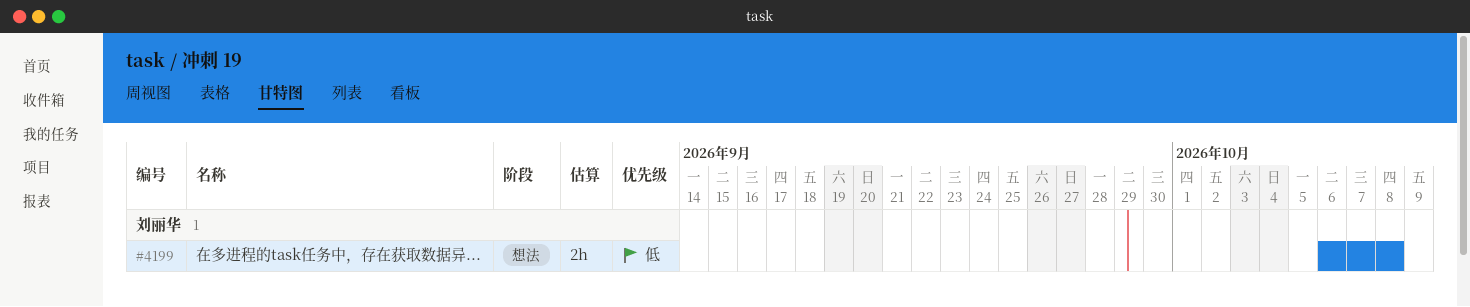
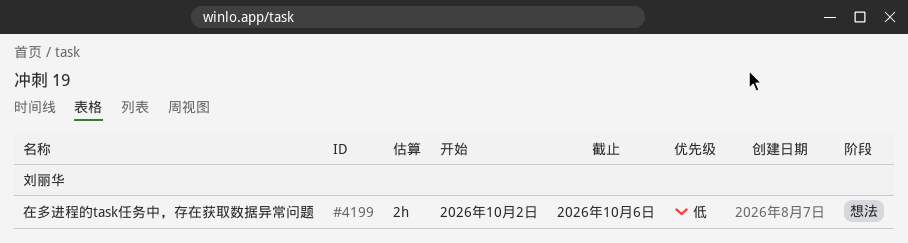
#4199, start: Oct 6 -> Oct 2
#4199, due: Oct 8 -> Oct 6

